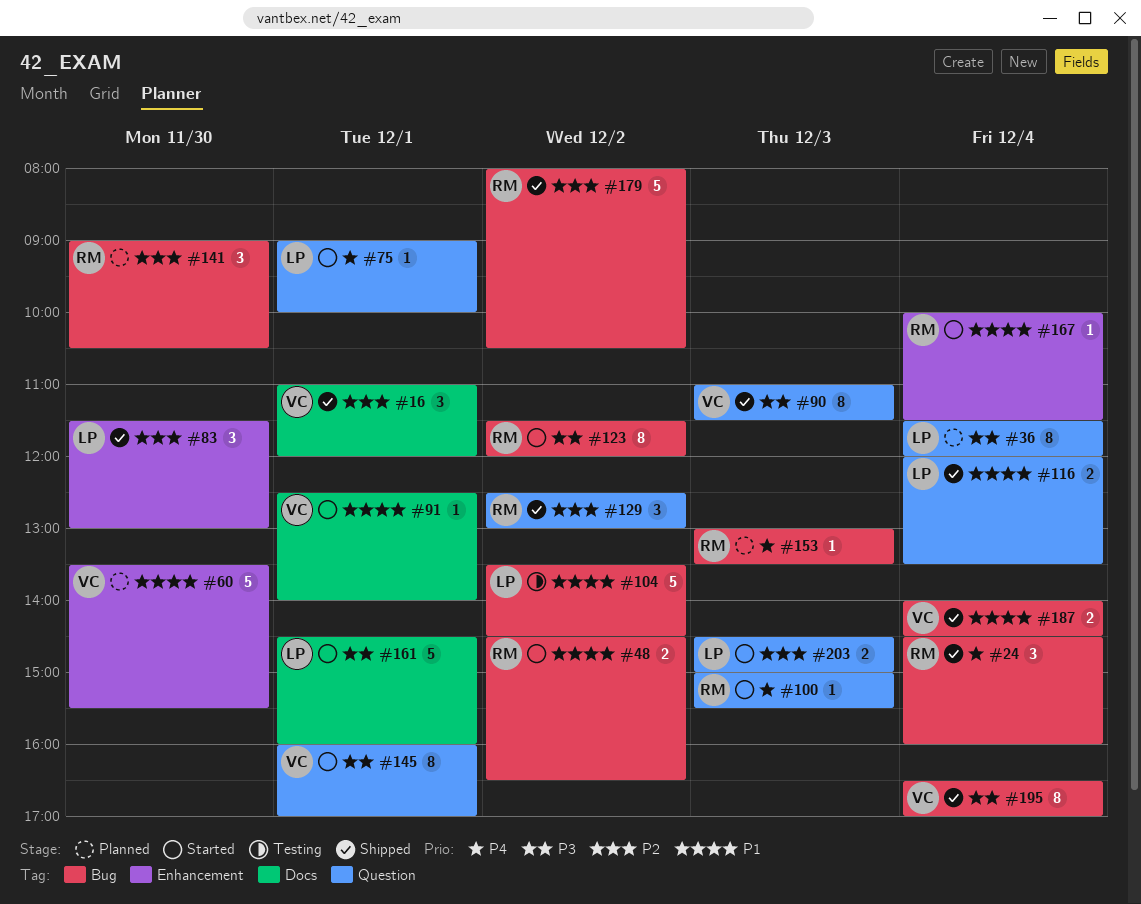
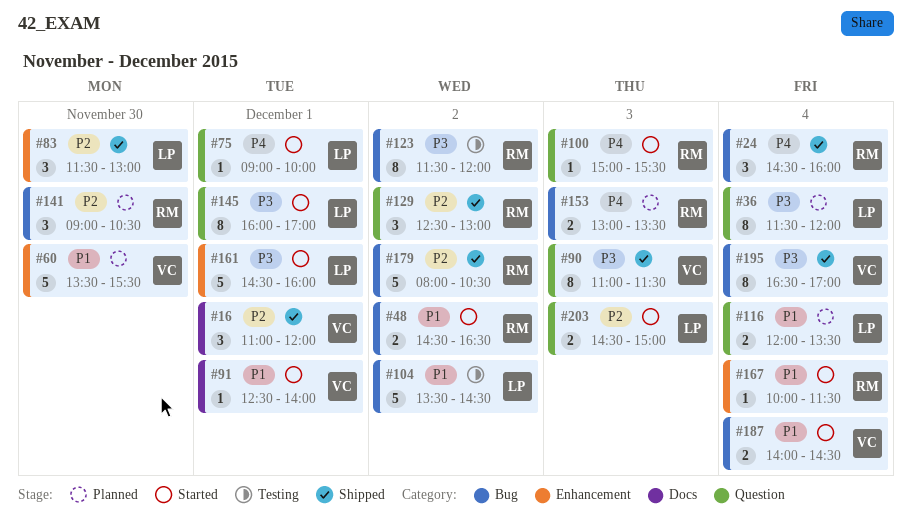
#116, status: Shipped -> Planned
#123, status: Started -> Testing
#145, owner: VC -> LP
#153, estimate: 1 -> 2
#161, label: Docs -> Enhancement
#187, status: Shipped -> Started

